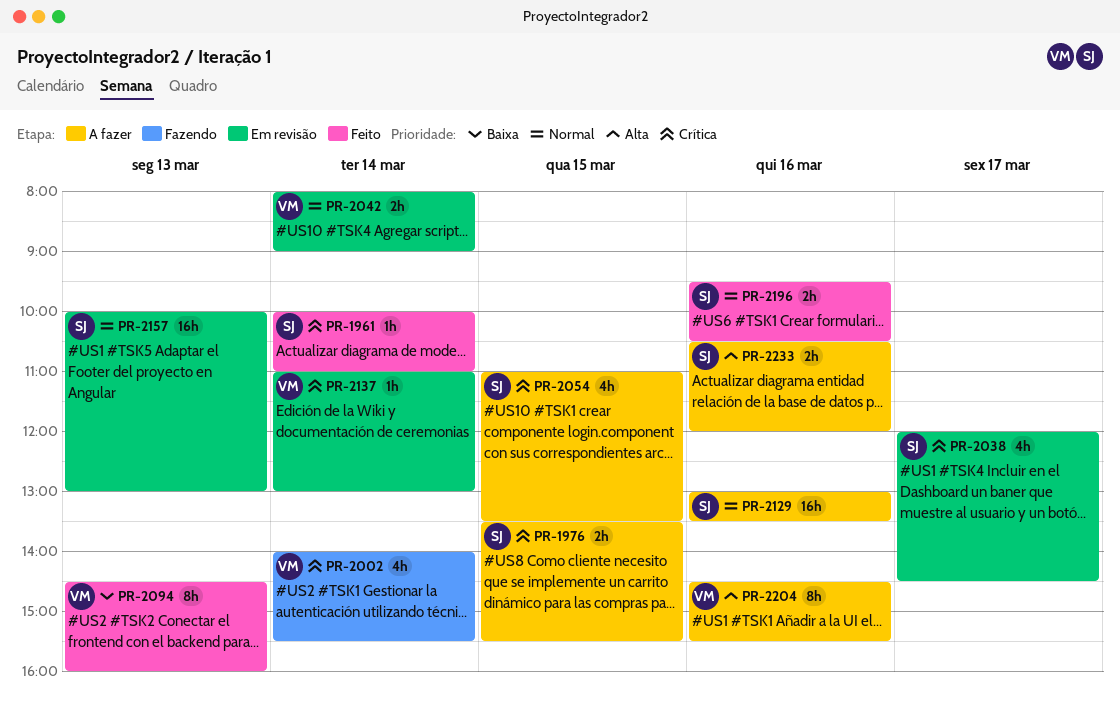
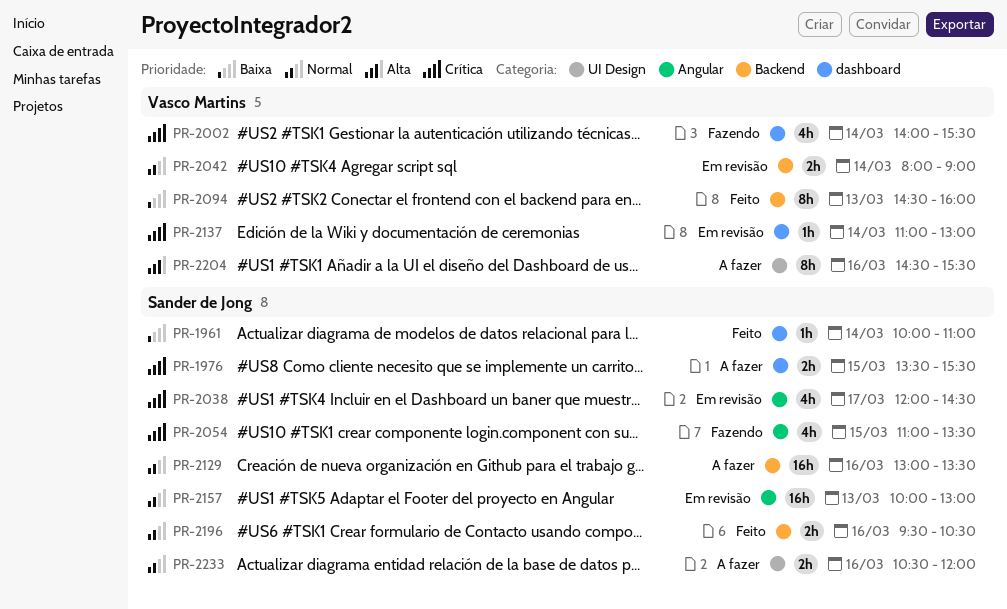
PR-1961, priority: Crítica -> Baixa
PR-2054, status: A fazer -> Fazendo
PR-2233, priority: Alta -> Normal

